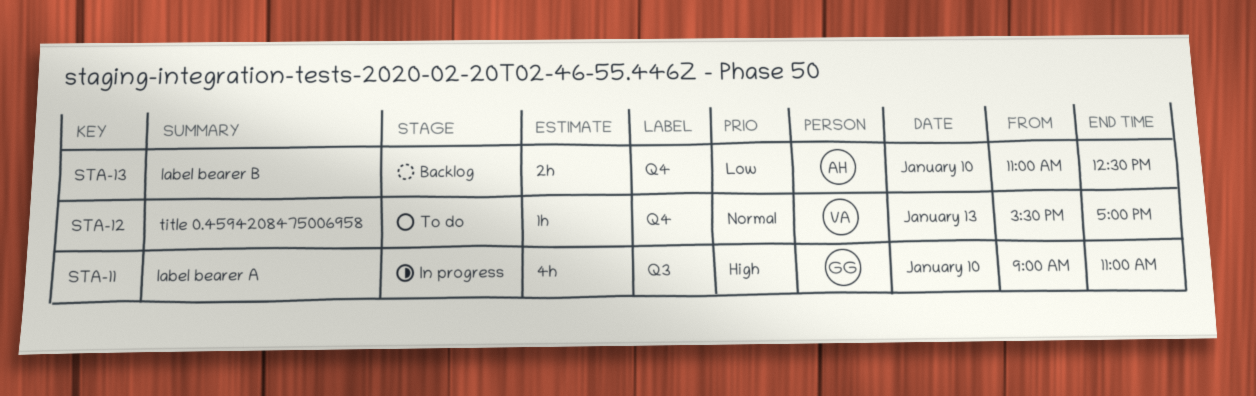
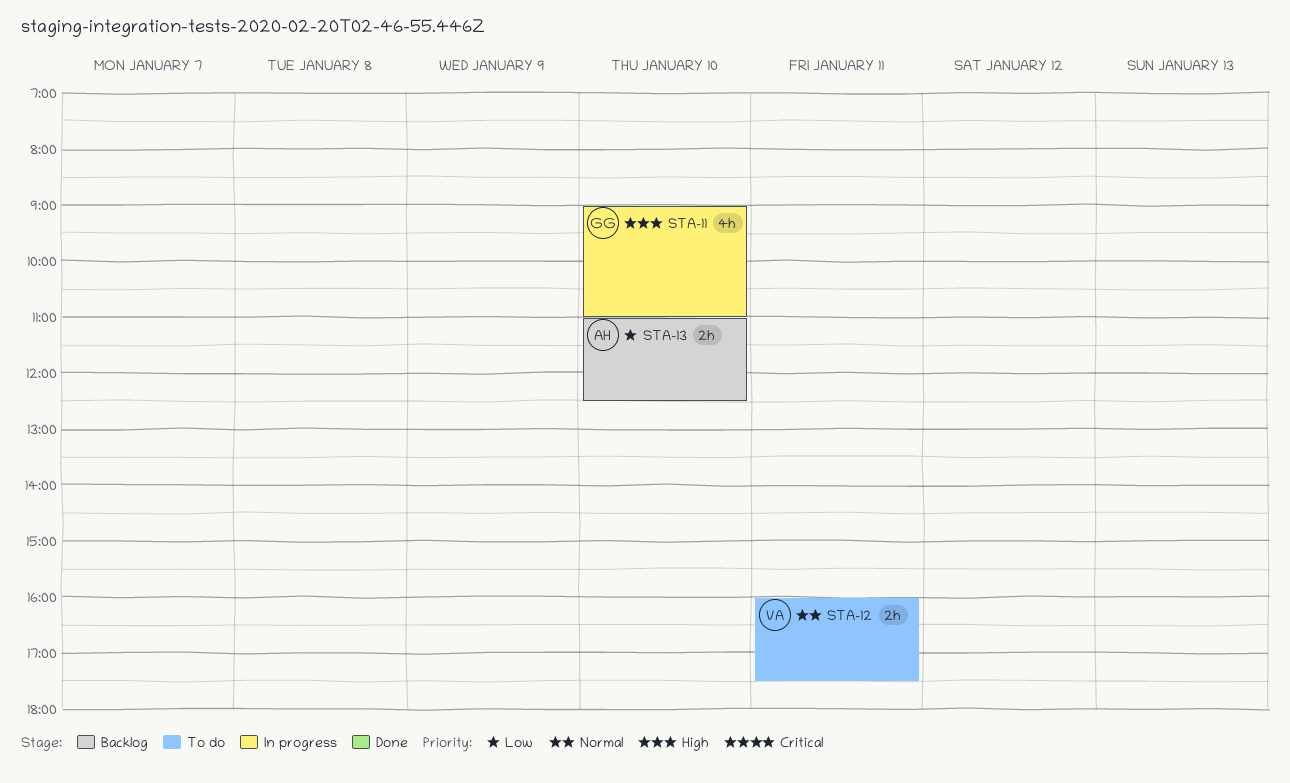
STA-12, estimate: 1h -> 2h
STA-12, day: Jan 13 -> Jan 11
STA-12, begins: 15:30 -> 16:00
STA-12, ends: 17:00 -> 17:30

